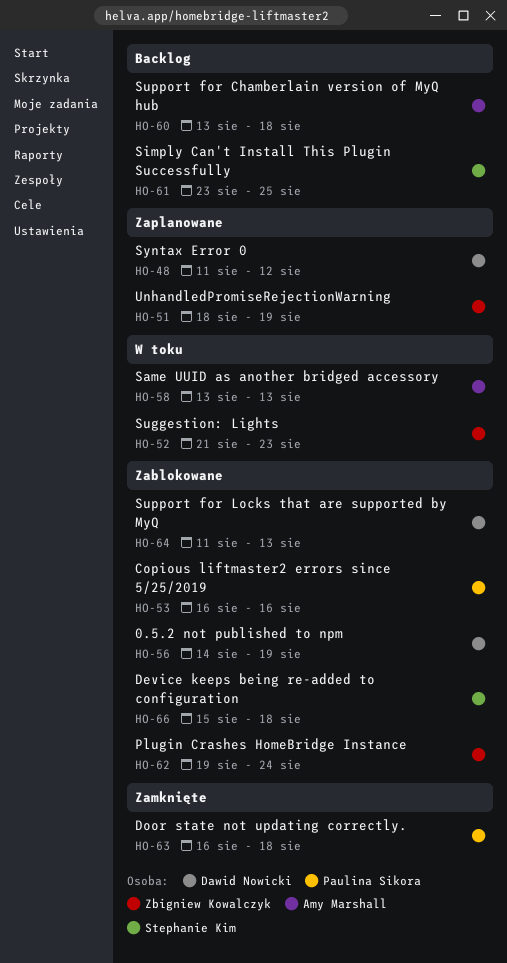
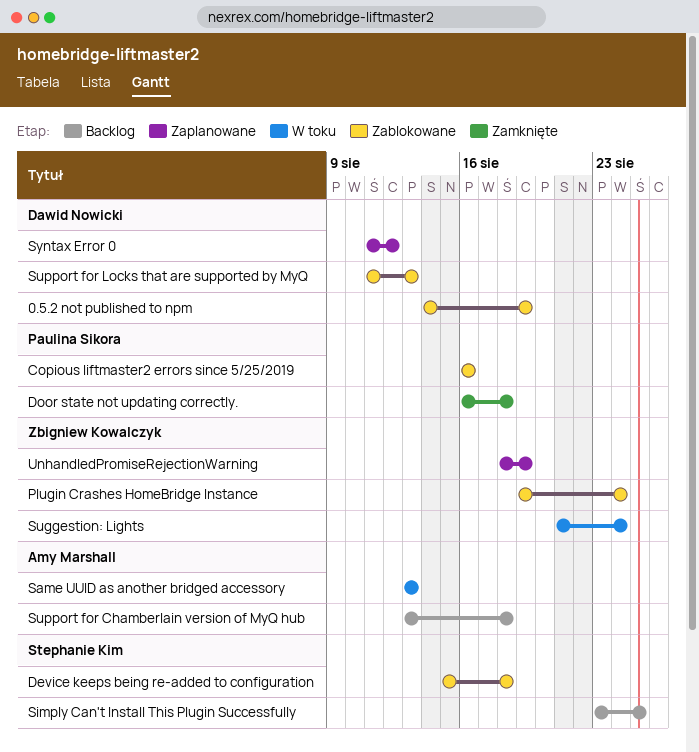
Suggestion: Lights, due: Aug 23 -> Aug 24

